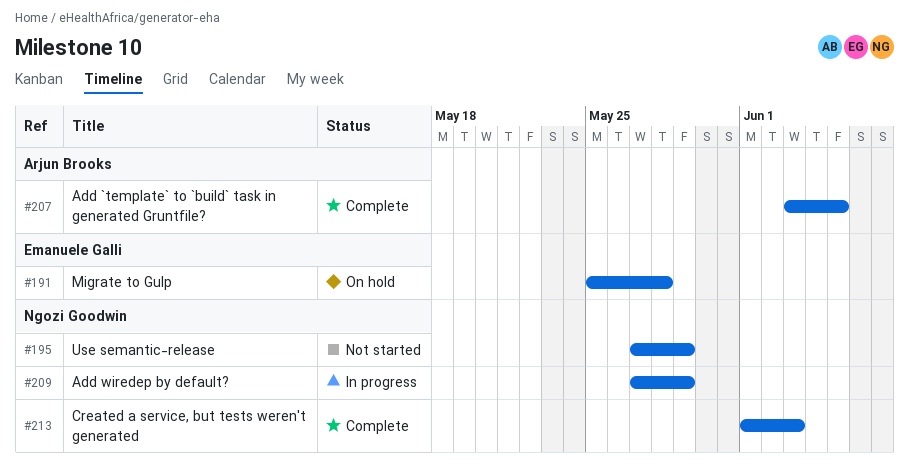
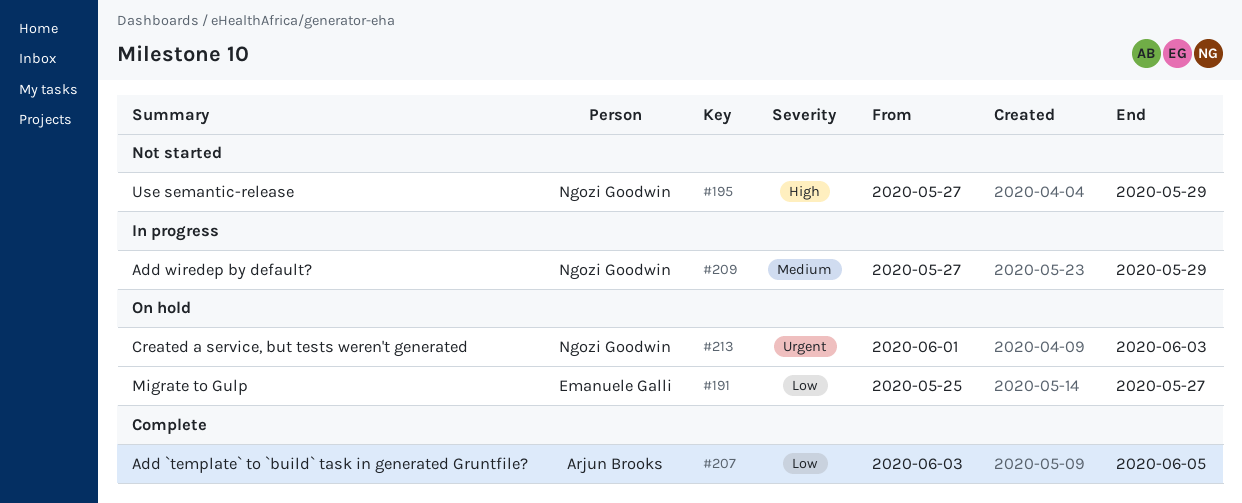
#191, due: May 28 -> May 27
#213, status: Complete -> On hold

